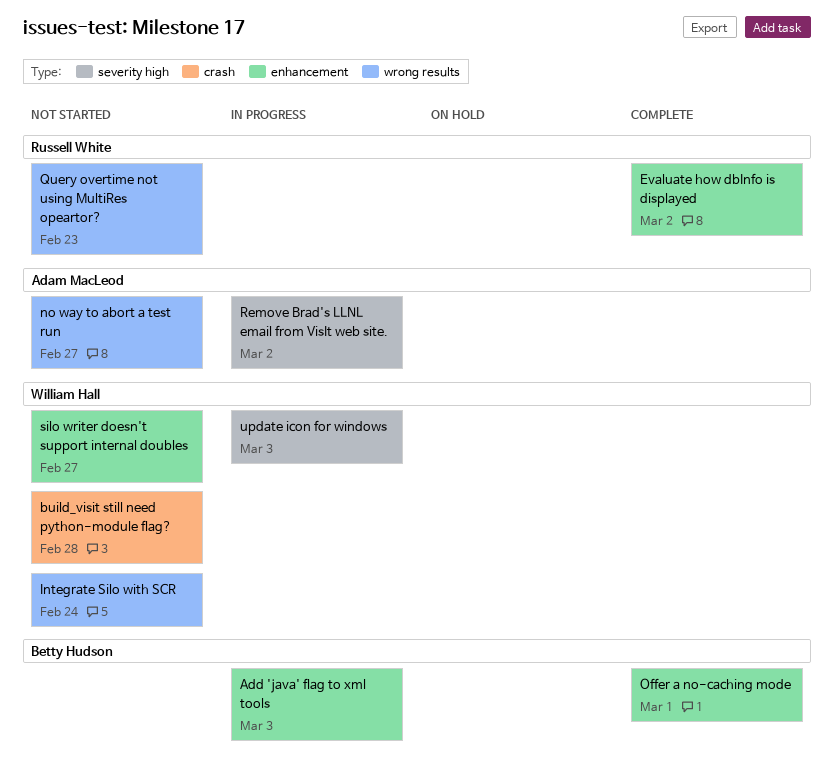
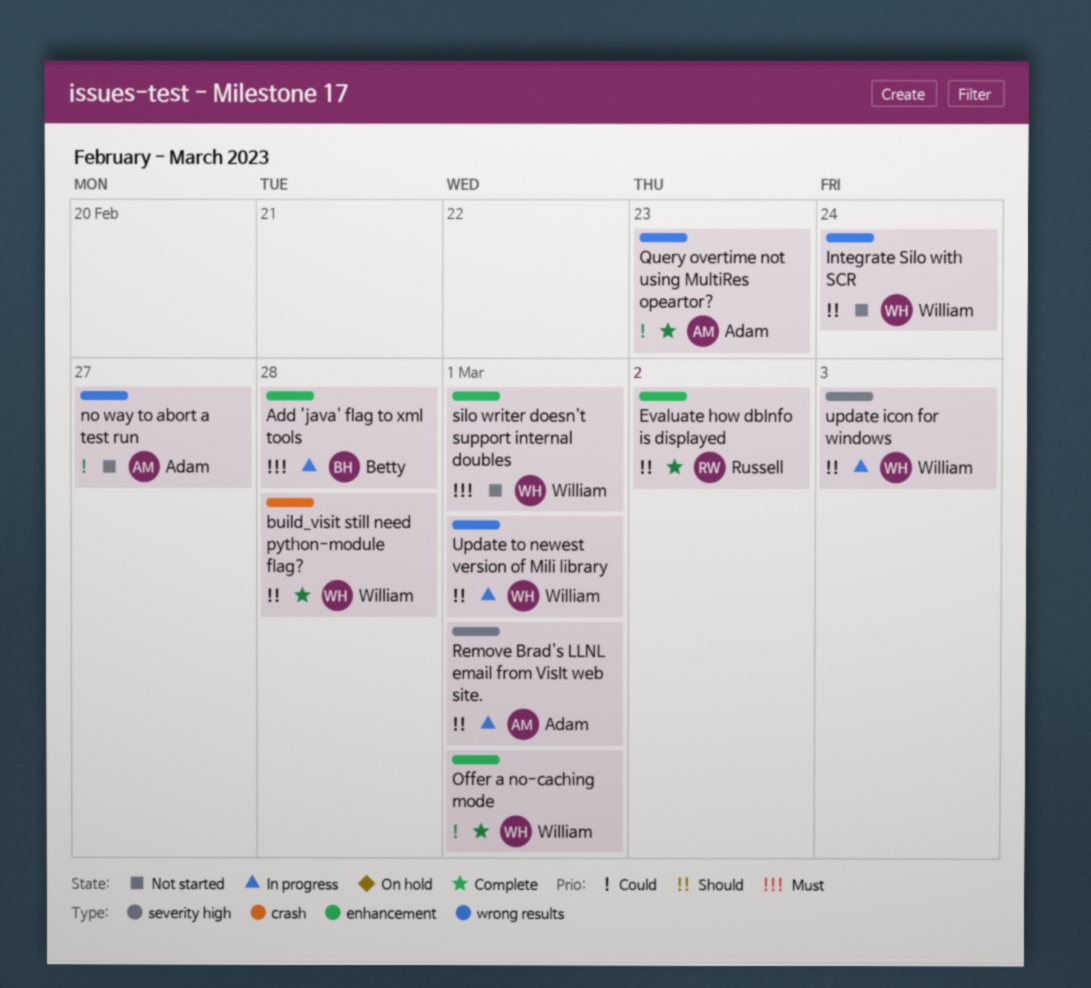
Add 'java' flag to xml tools, due: Mar 3 -> Feb 28
build_visit still need python-module flag?, status: Not started -> Complete
Offer a no-caching mode, owner: Betty Hudson -> William Hall
Query overtime not using MultiRes opeartor?, status: Not started -> Complete
Query overtime not using MultiRes opeartor?, owner: Russell White -> Adam MacLeod
Remove Brad's LLNL email from VisIt web site., due: Mar 2 -> Mar 1
silo writer doesn't support internal doubles, due: Feb 27 -> Mar 1
Update to newest version of Mili library: none -> present

